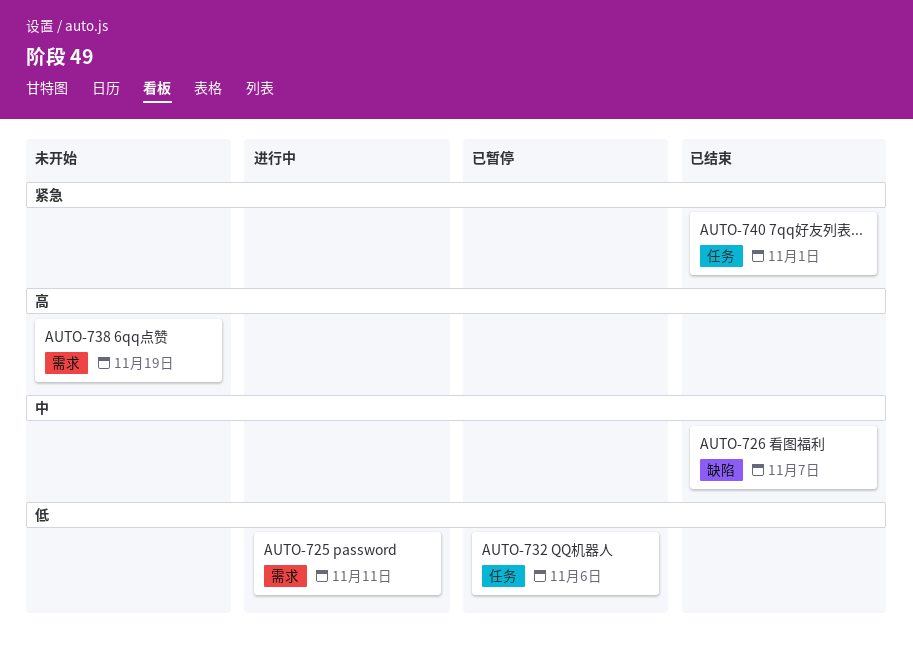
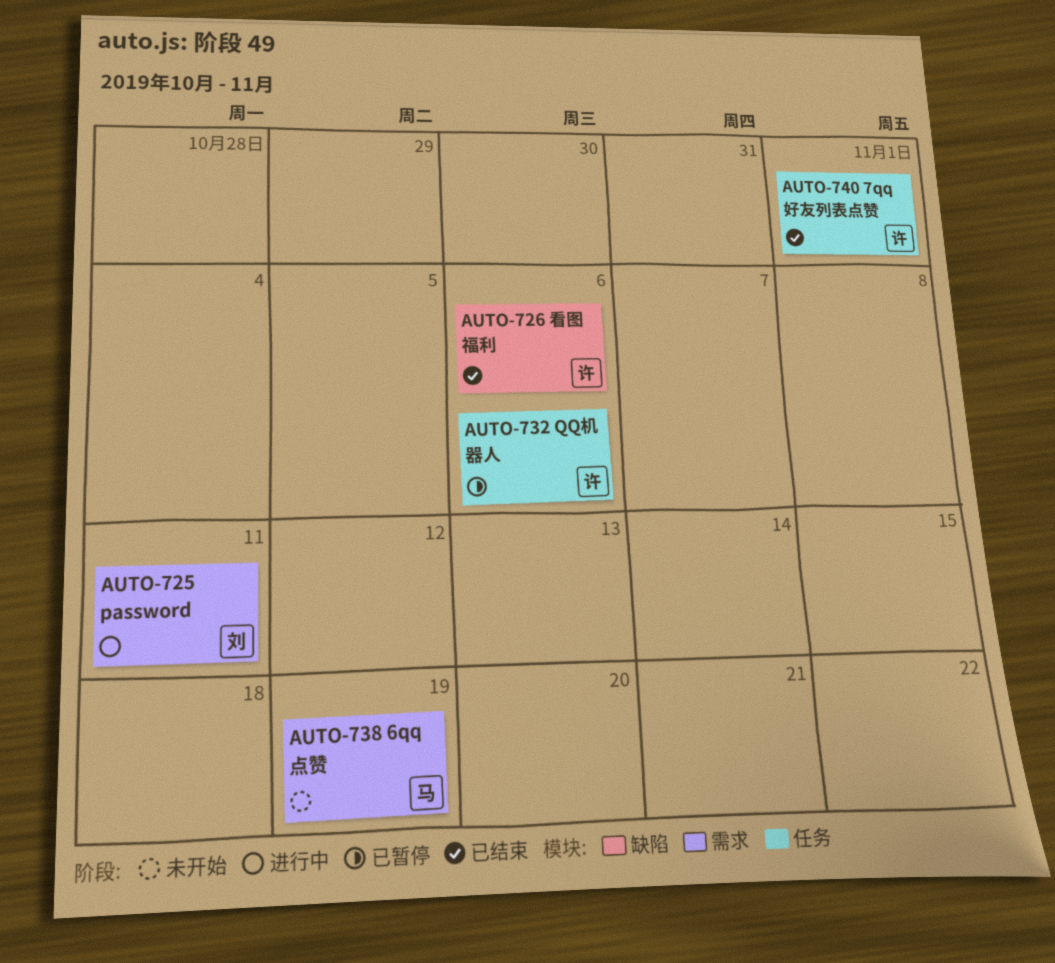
AUTO-726, due: Nov 7 -> Nov 6

